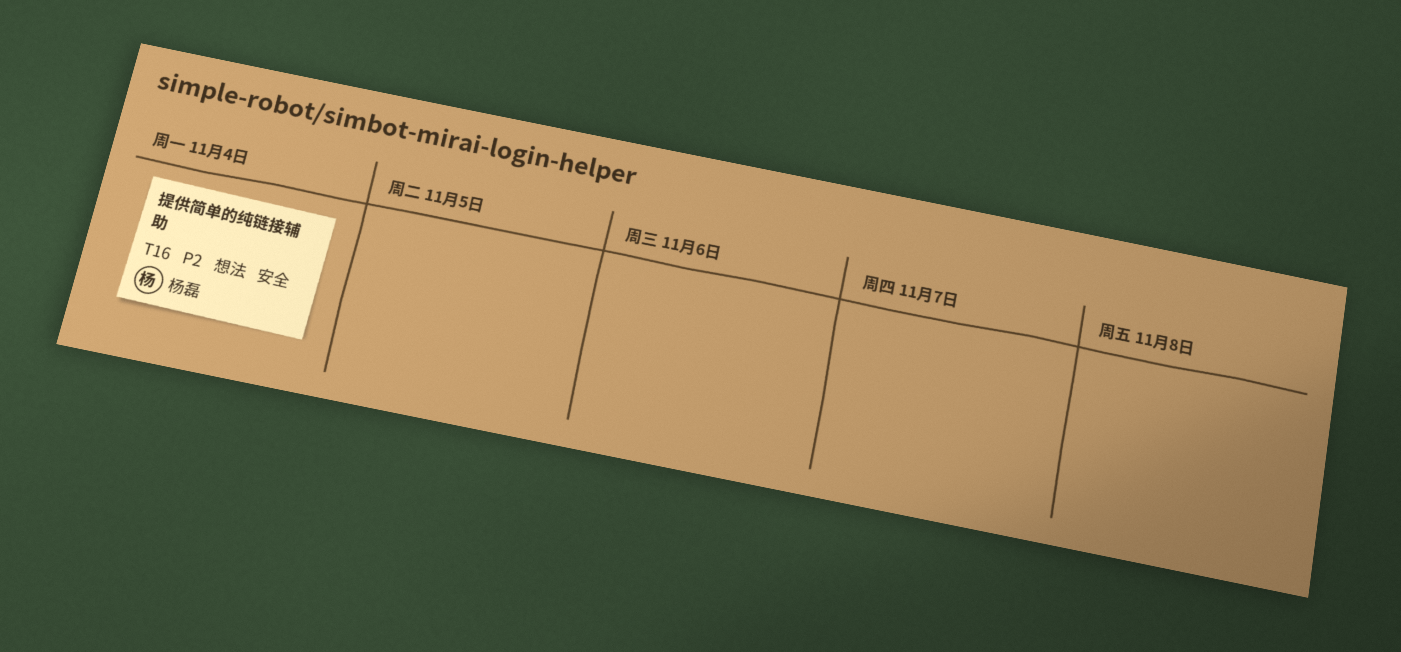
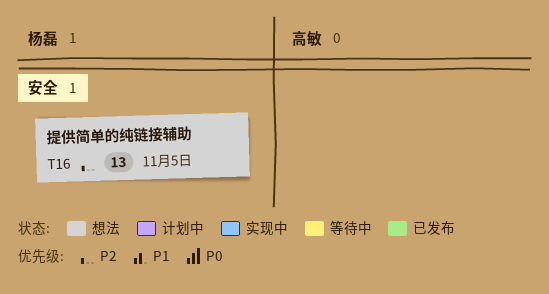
T16, due: Nov 4 -> Nov 5

